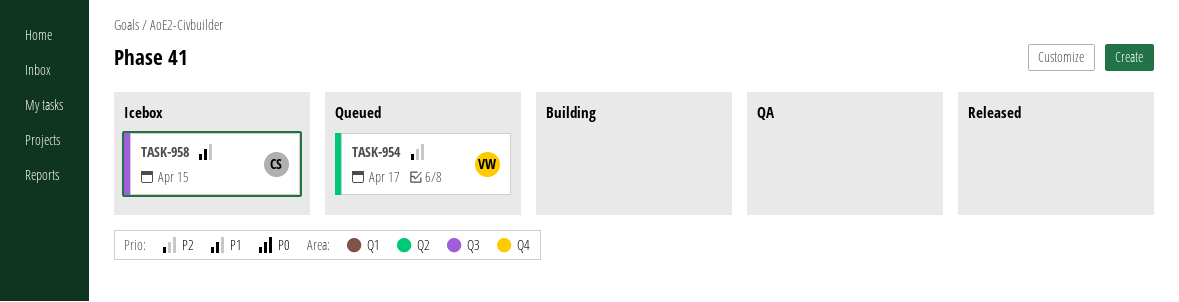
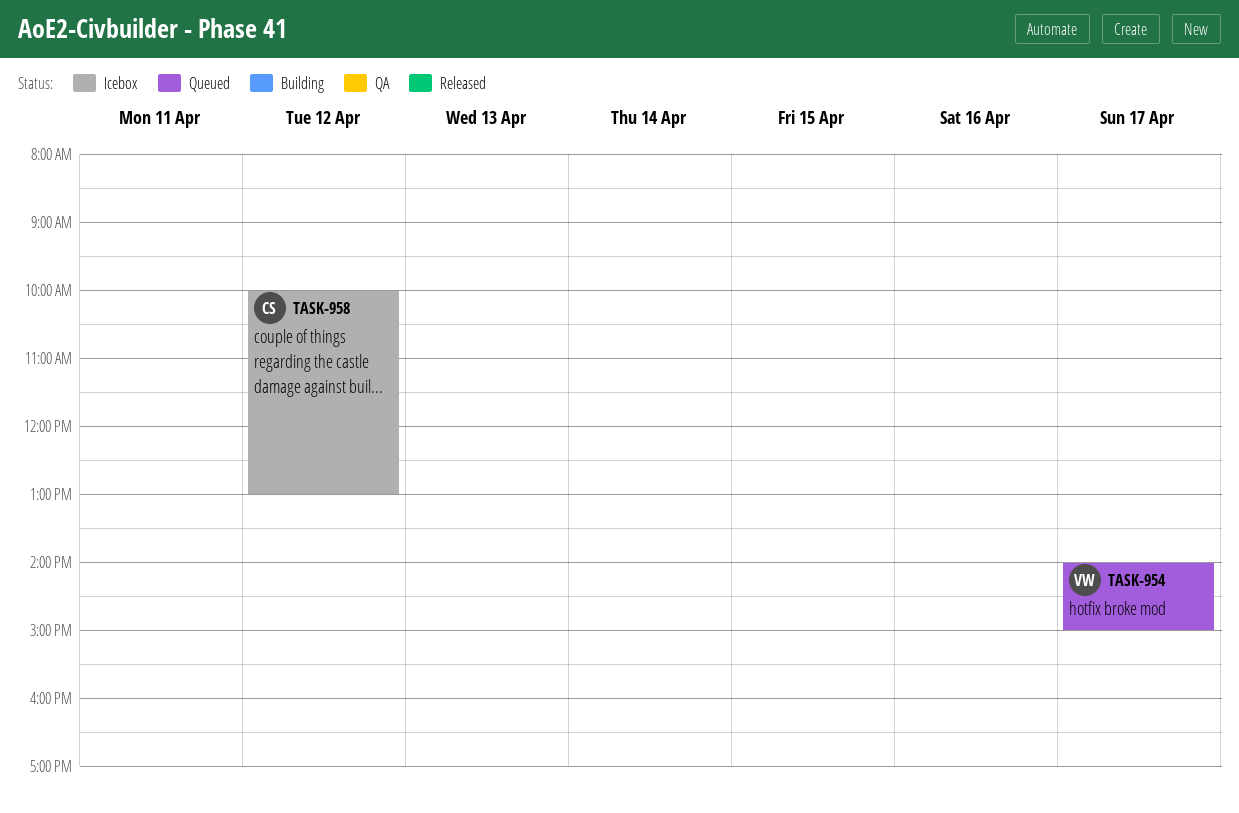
TASK-958, day: Apr 15 -> Apr 12

